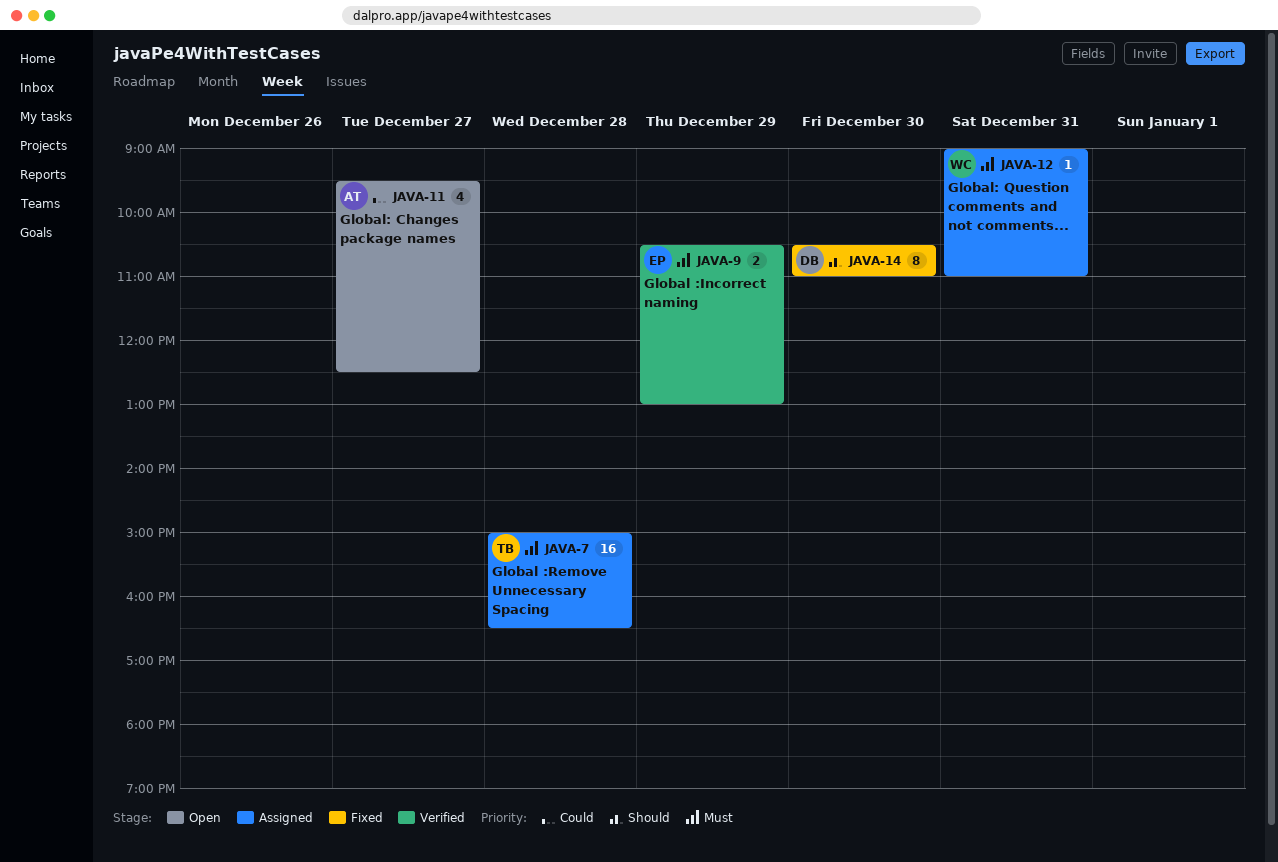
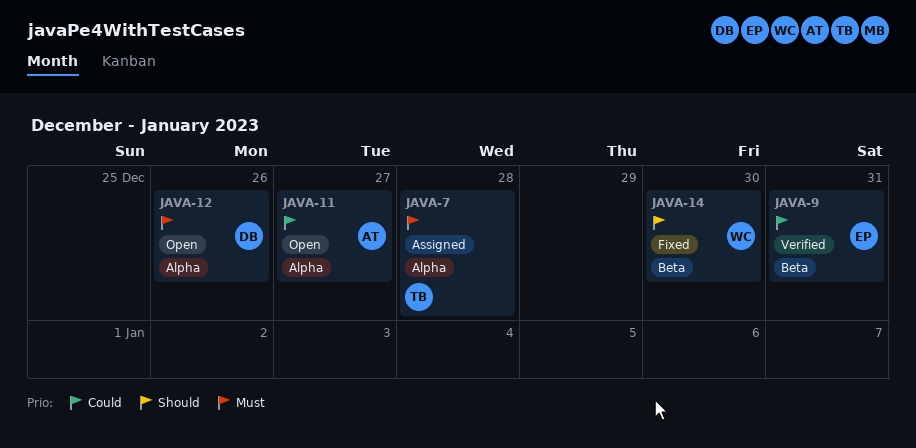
JAVA-9, priority: Must -> Could
JAVA-9, day: Dec 29 -> Dec 31
JAVA-12, status: Assigned -> Open
JAVA-12, owner: WC -> DB
JAVA-12, day: Dec 31 -> Dec 26
JAVA-14, owner: DB -> WC

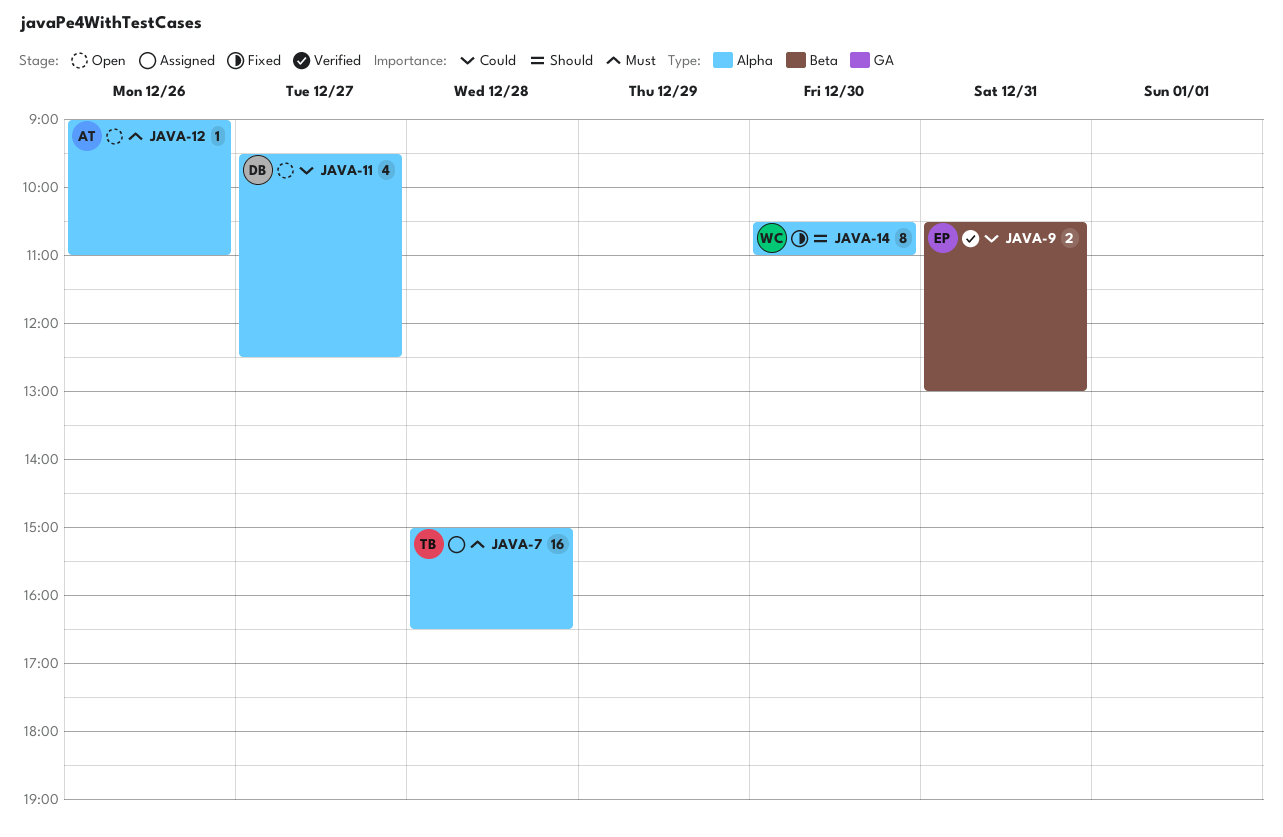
JAVA-11, owner: AT -> DB
JAVA-12, owner: DB -> AT
JAVA-14, label: Beta -> Alpha

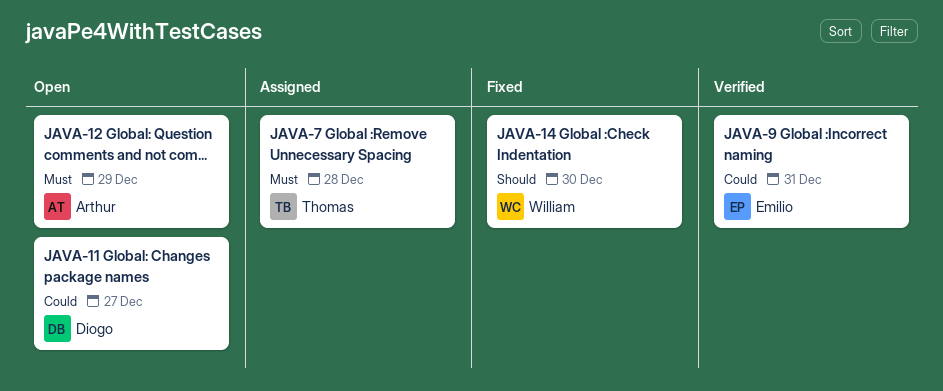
JAVA-12, day: Dec 26 -> Dec 29

